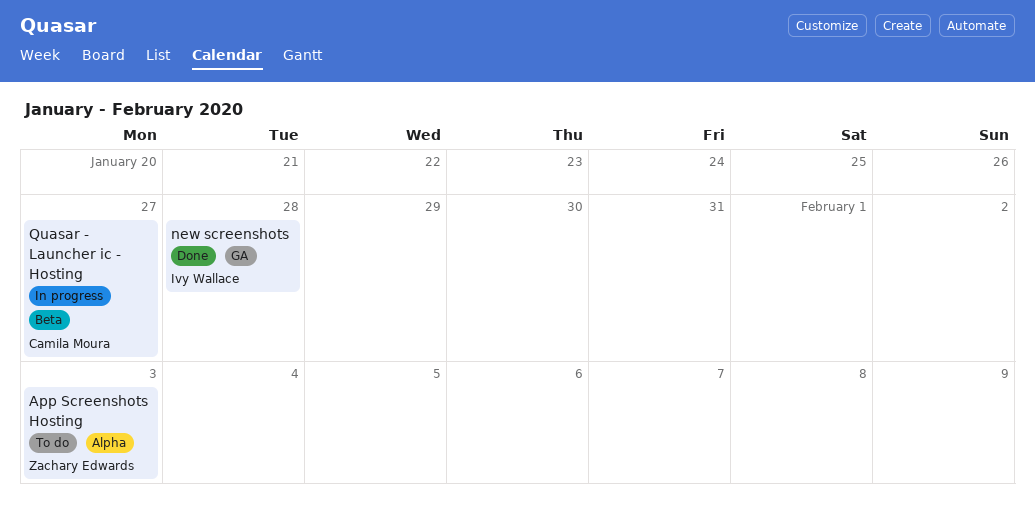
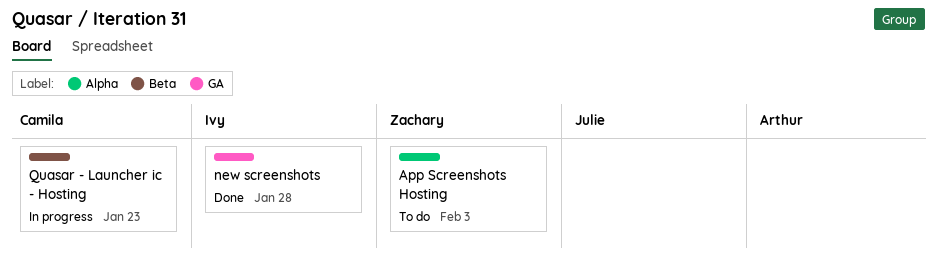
Quasar - Launcher ic - Hosting, due: Jan 27 -> Jan 23

